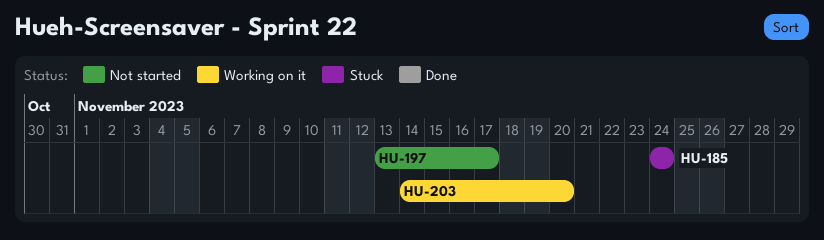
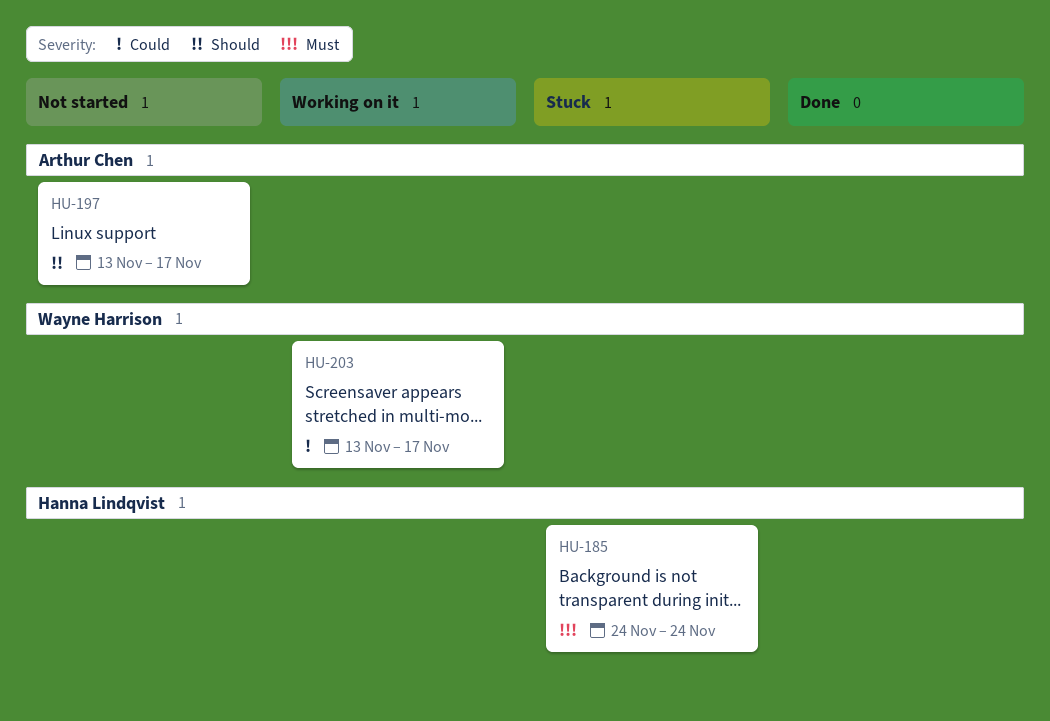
HU-203, start: Nov 14 -> Nov 13
HU-203, due: Nov 20 -> Nov 17

